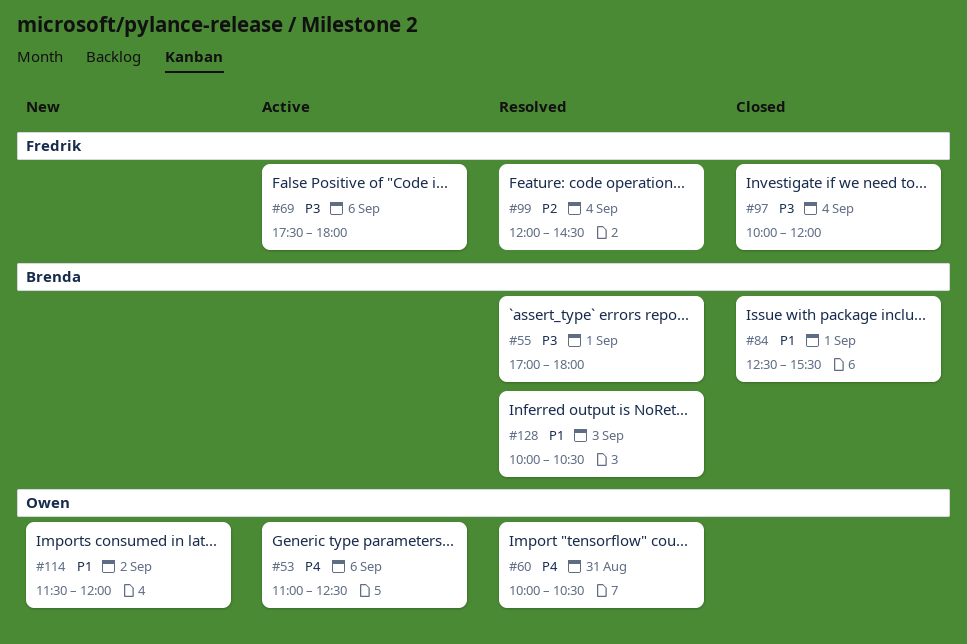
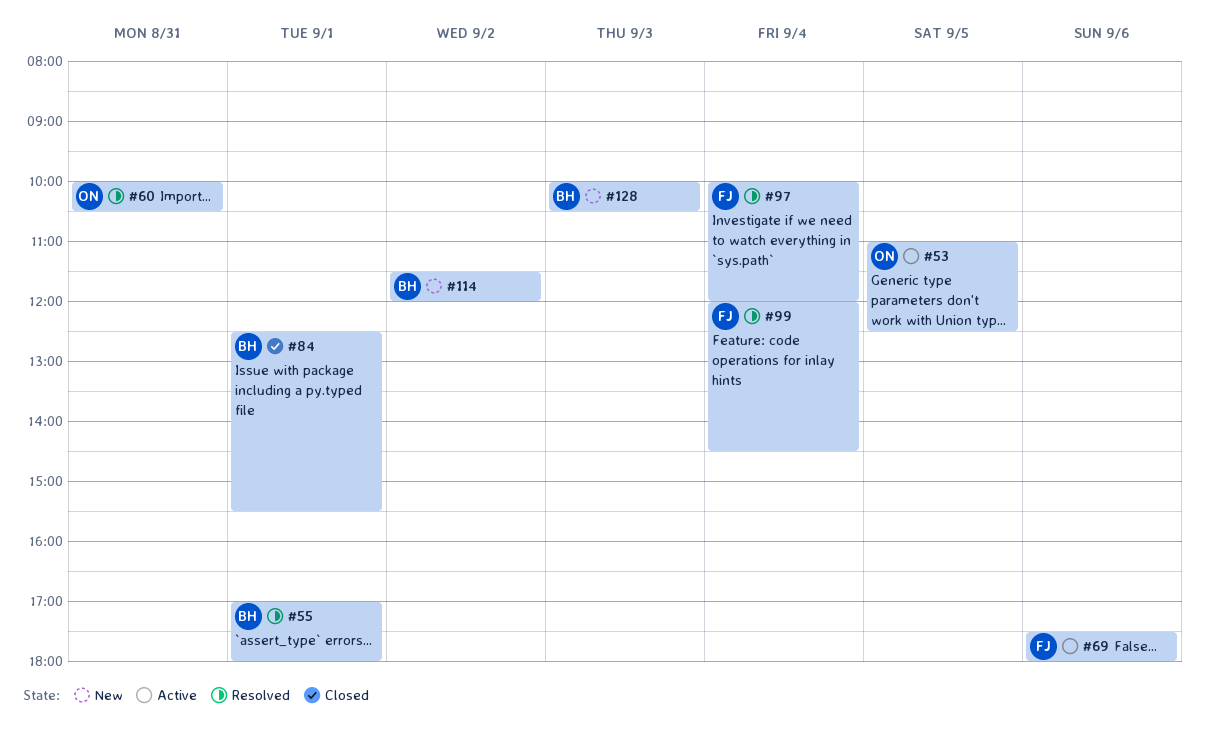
#53, day: Sep 6 -> Sep 5
#97, status: Closed -> Resolved
#114, owner: Owen -> Brenda
#128, status: Resolved -> New

